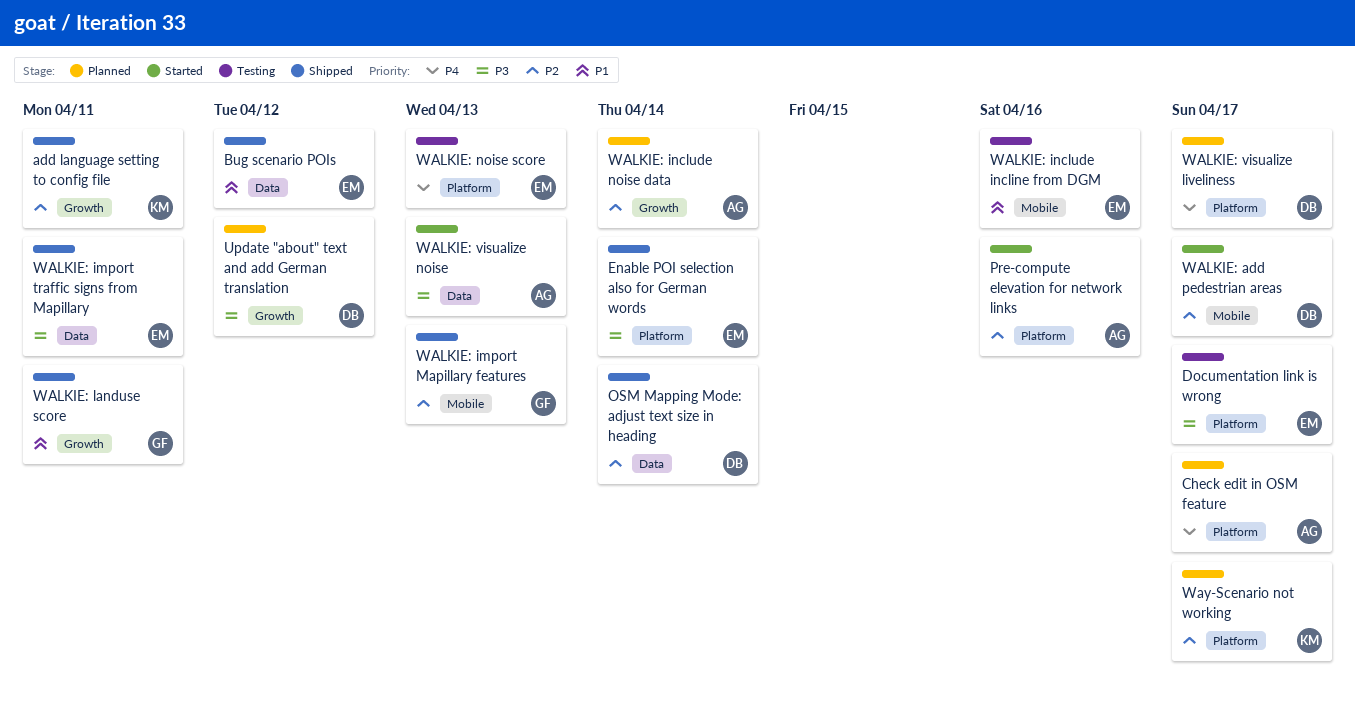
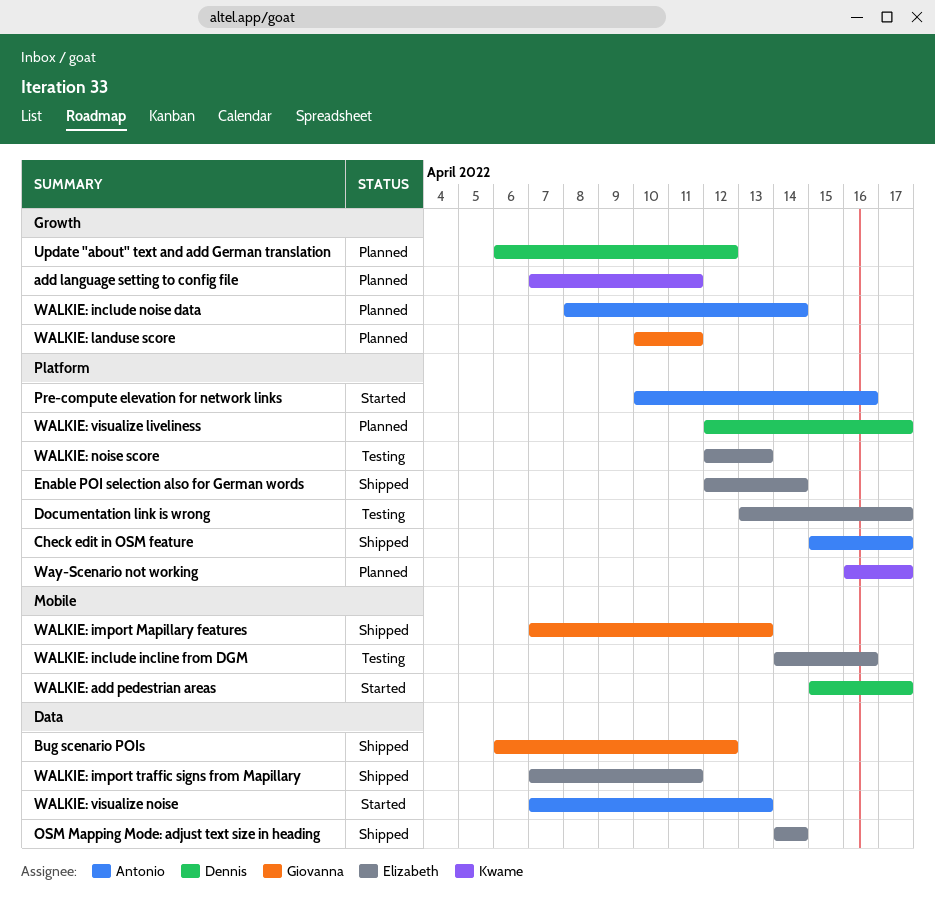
add language setting to config file, status: Shipped -> Planned
Bug scenario POIs, owner: Elizabeth -> Giovanna
Check edit in OSM feature, status: Planned -> Shipped
OSM Mapping Mode: adjust text size in heading, owner: Dennis -> Elizabeth
WALKIE: landuse score, status: Shipped -> Planned

